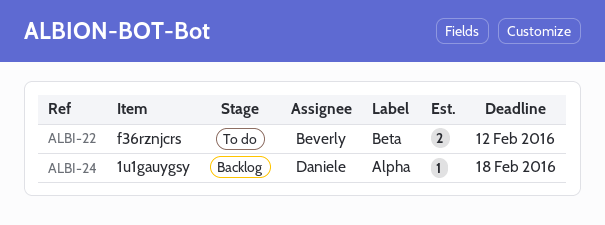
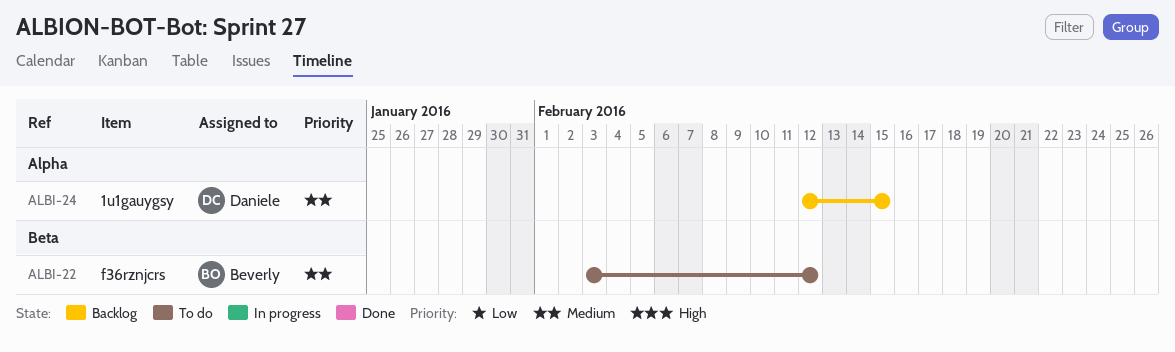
ALBI-24, due: Feb 18 -> Feb 15

